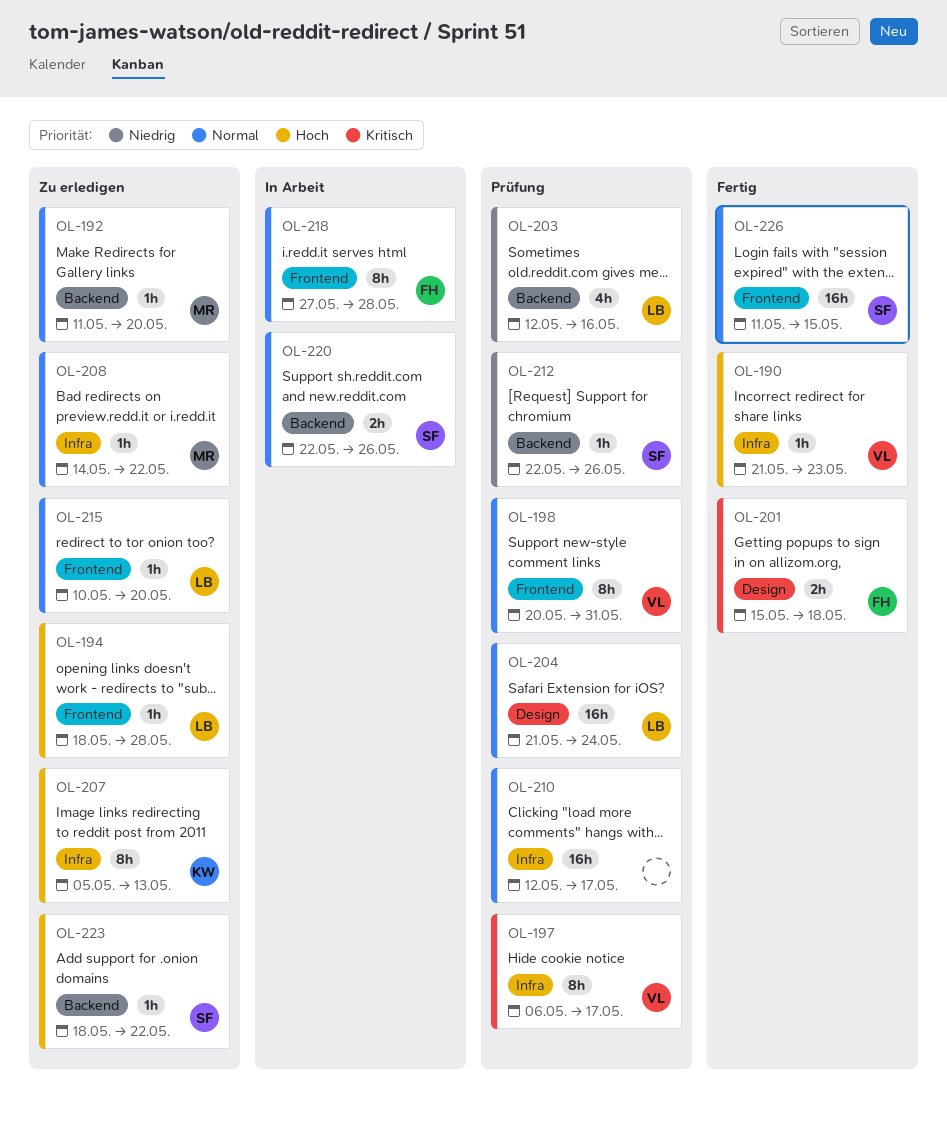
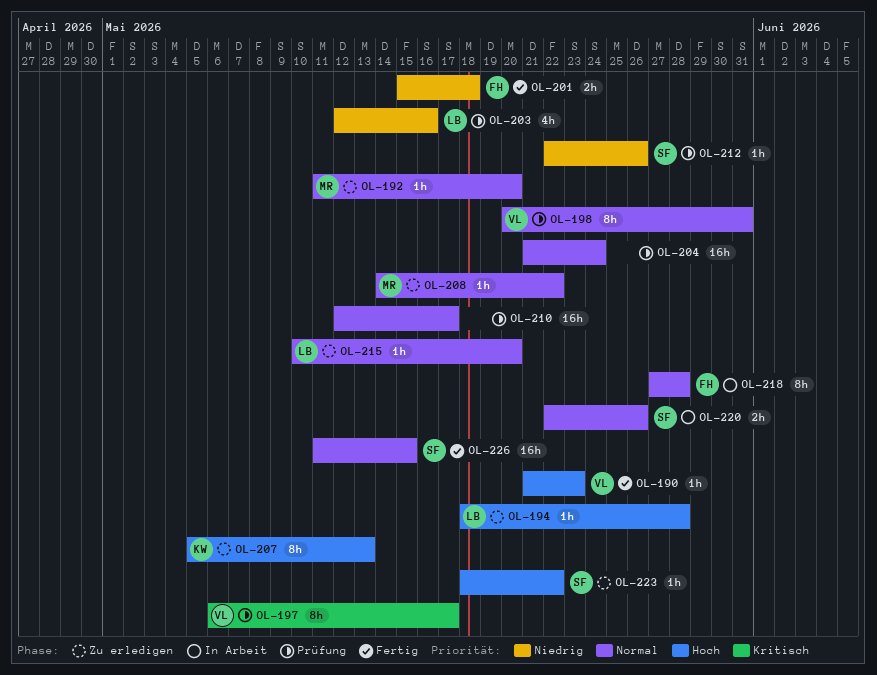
OL-201, priority: Kritisch -> Niedrig
OL-204, owner: LB -> none

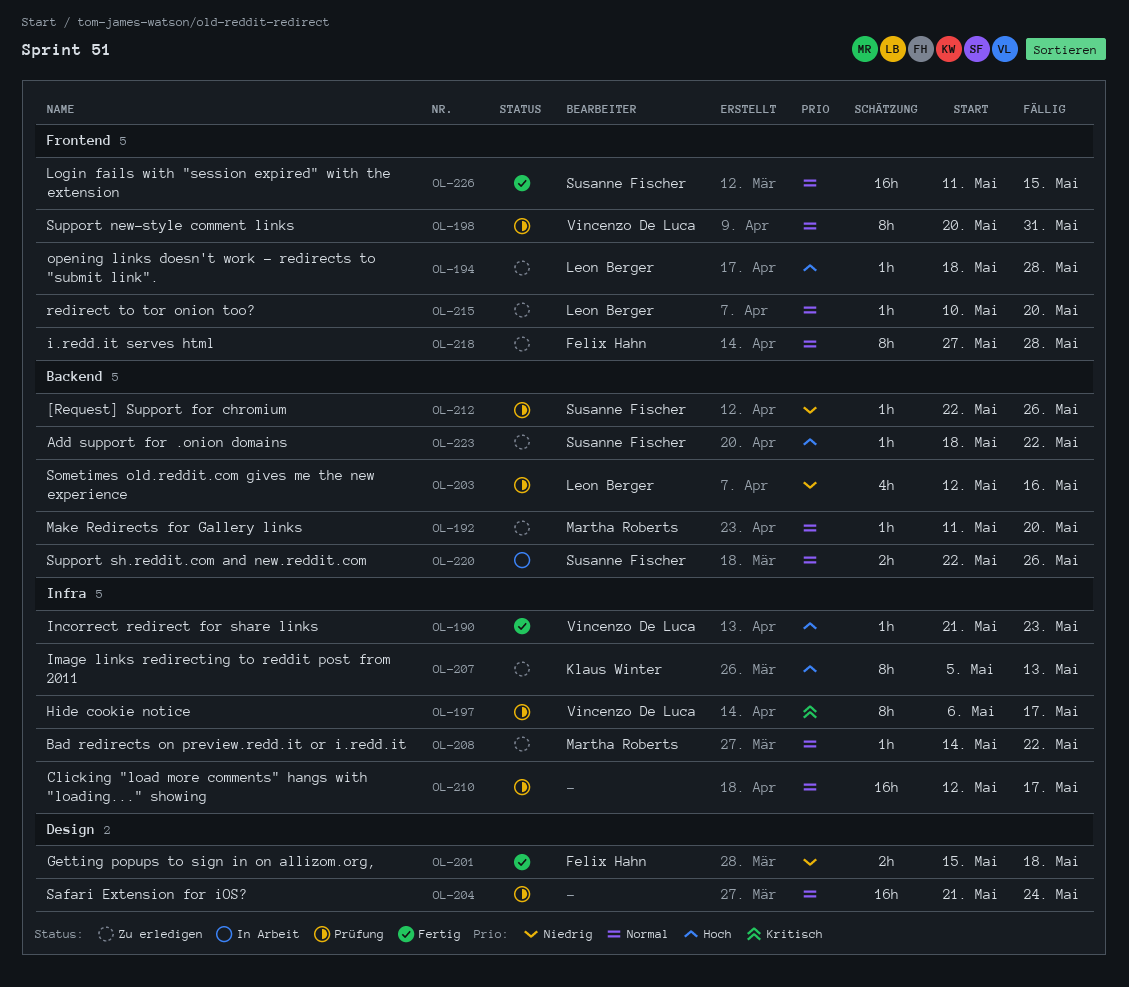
OL-218, status: In Arbeit -> Zu erledigen

